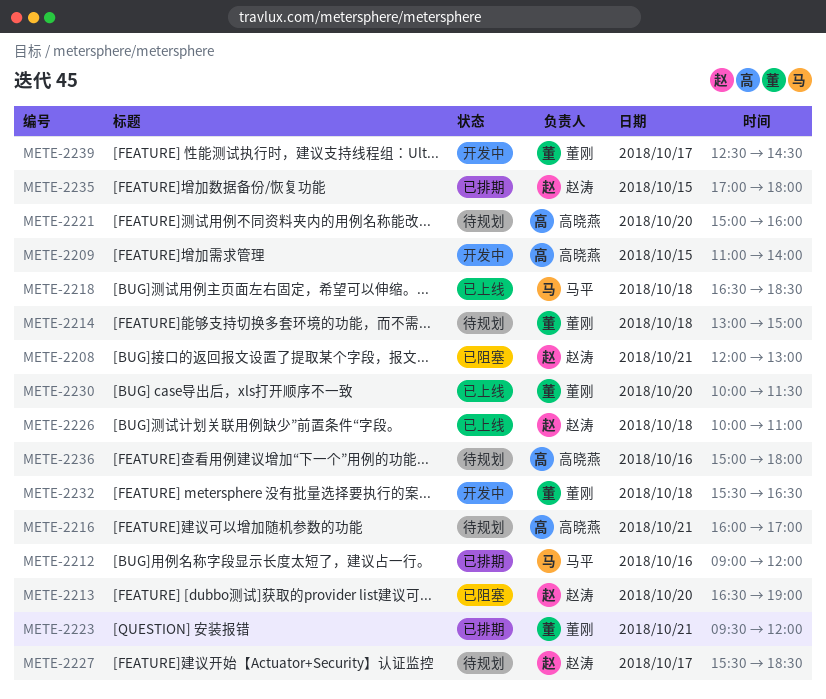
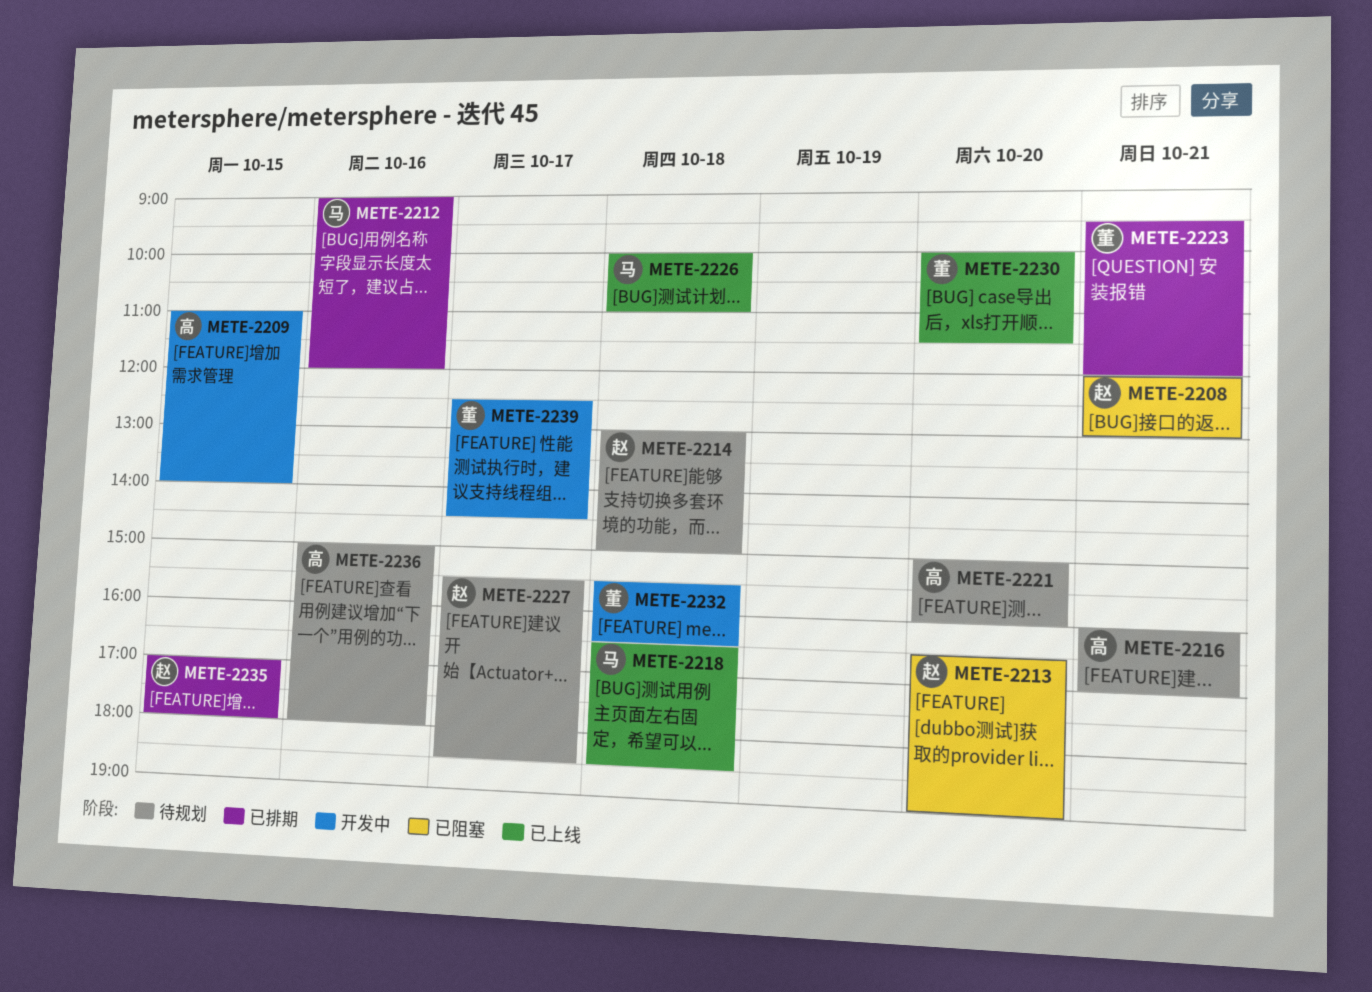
METE-2214, owner: 董刚 -> 赵涛
METE-2226, owner: 赵涛 -> 马平

